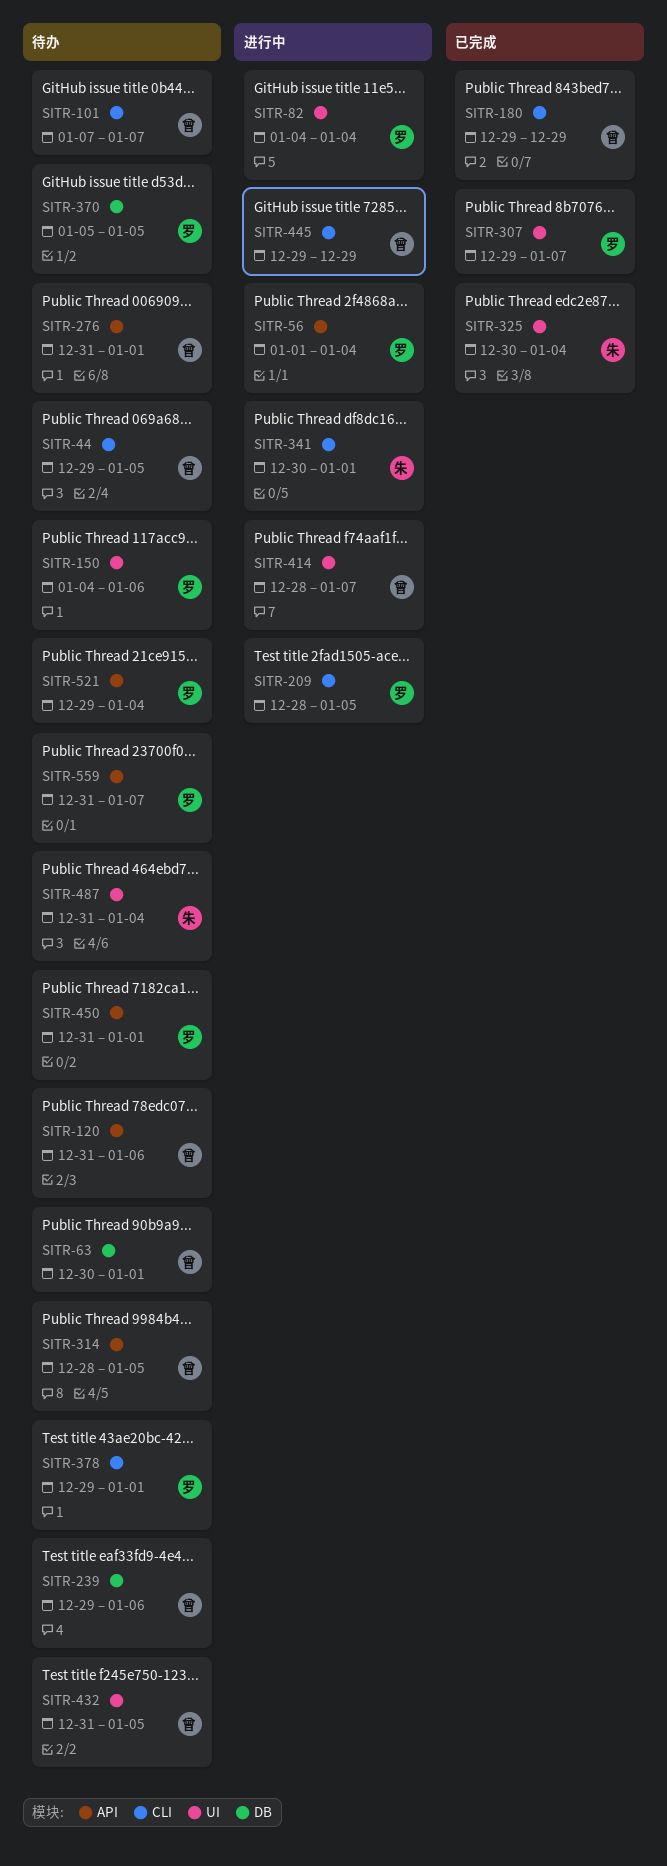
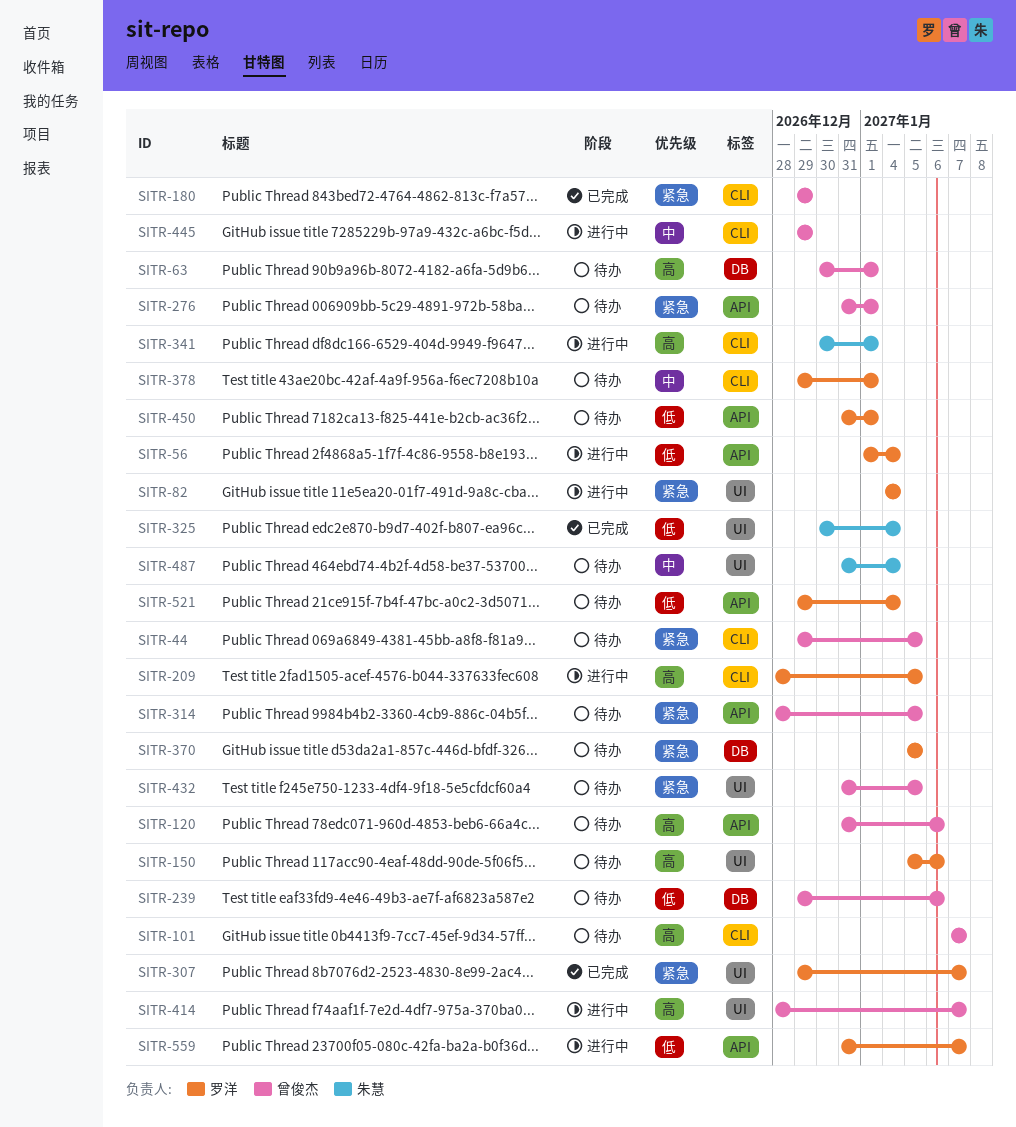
SITR-150, start: Jan 4 -> Jan 5
SITR-559, status: 待办 -> 进行中

